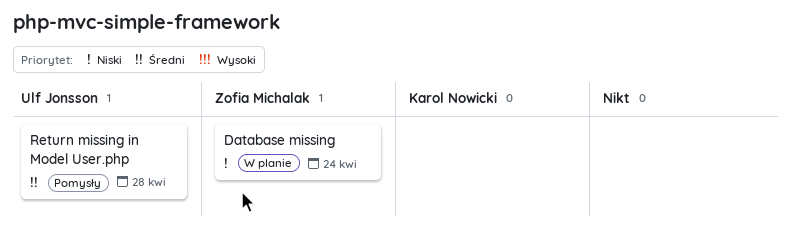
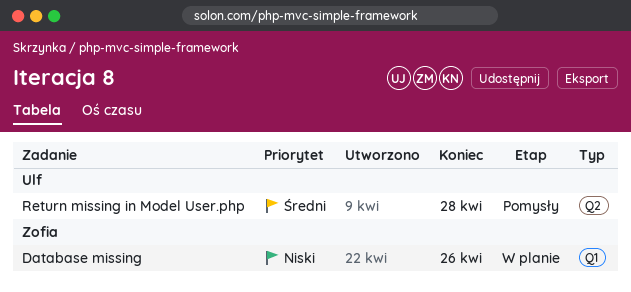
Database missing, due: Apr 24 -> Apr 26

